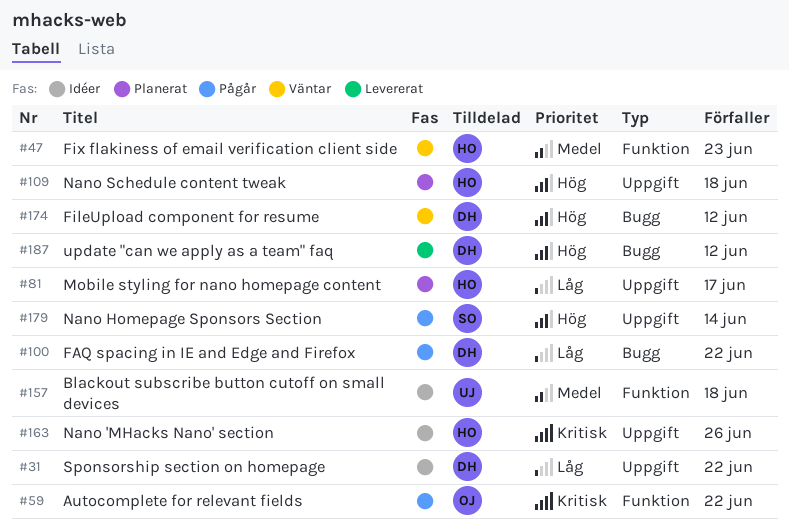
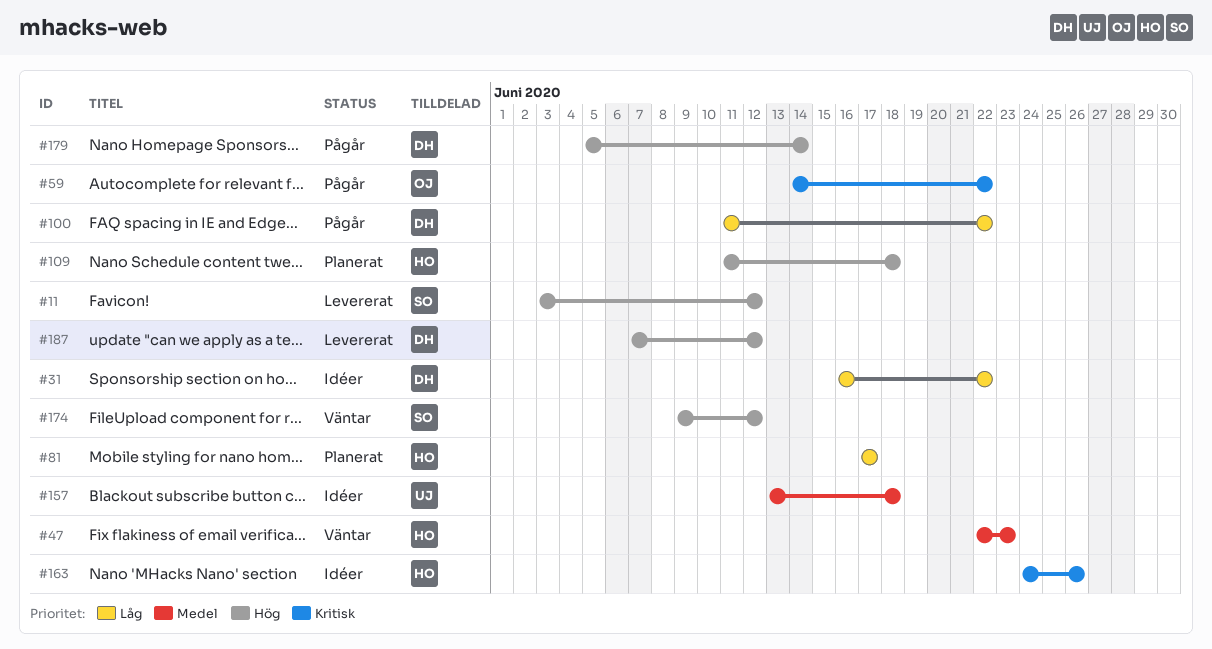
#11: none -> present
#174, owner: DH -> SO
#179, owner: SO -> DH

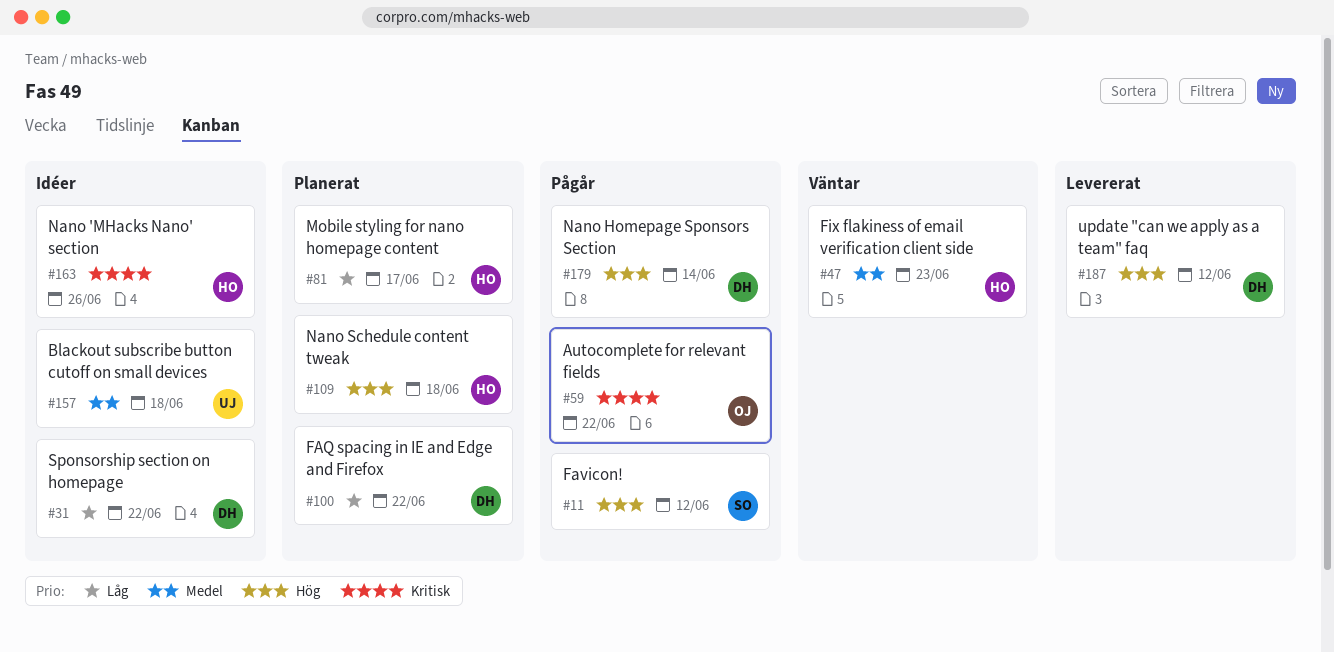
#11, status: Levererat -> Pågår
#100, status: Pågår -> Planerat
#174: present -> none

